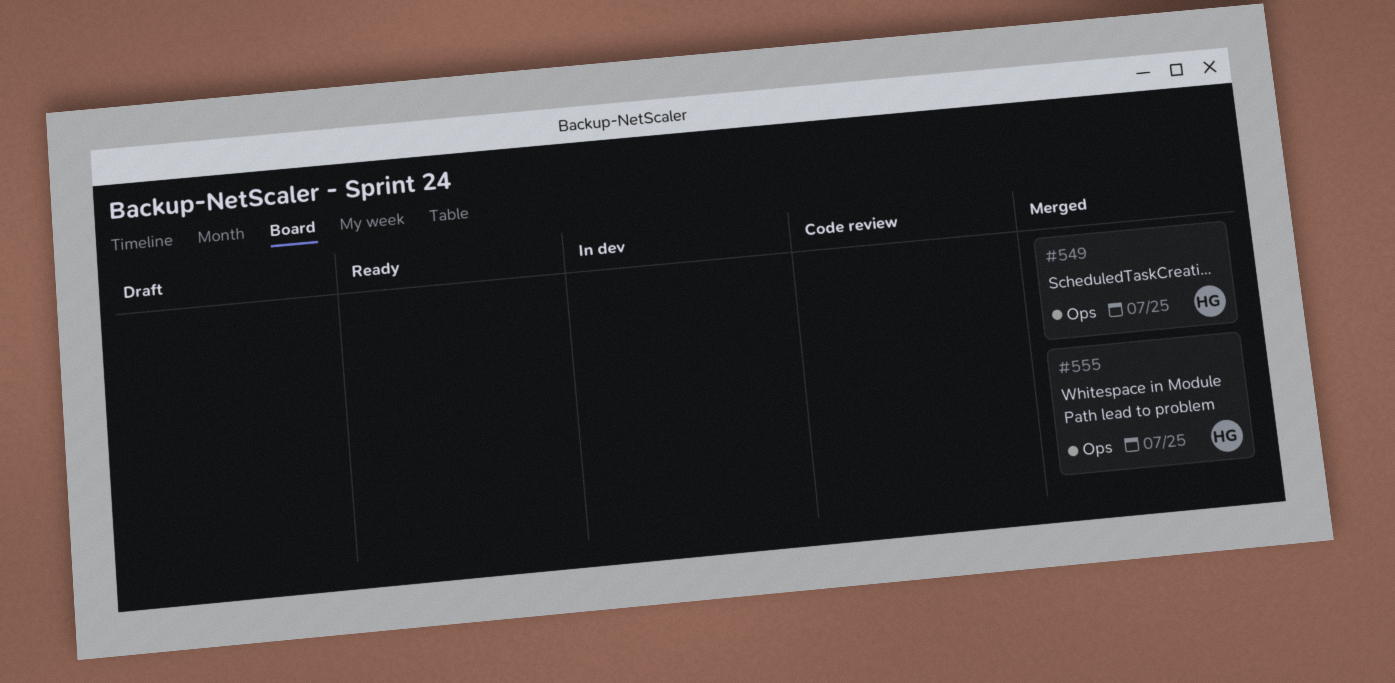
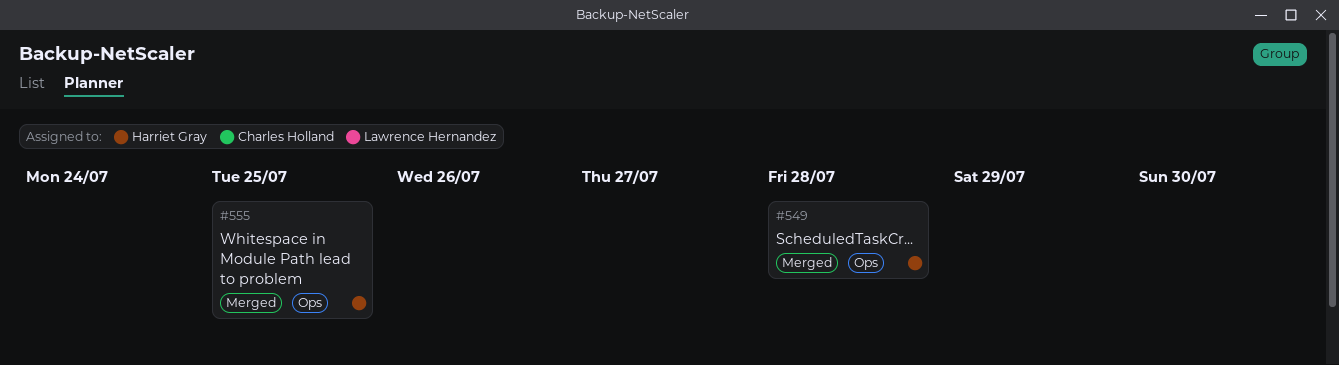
#549, due: Jul 25 -> Jul 28

